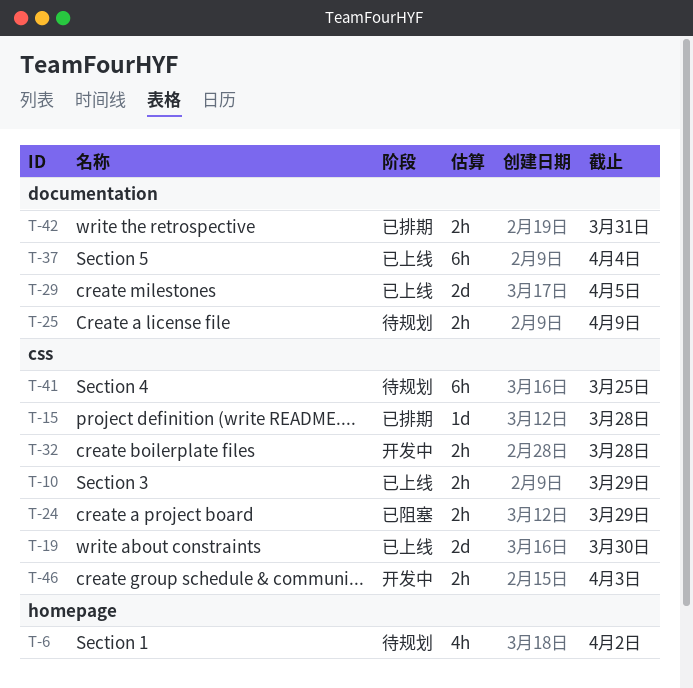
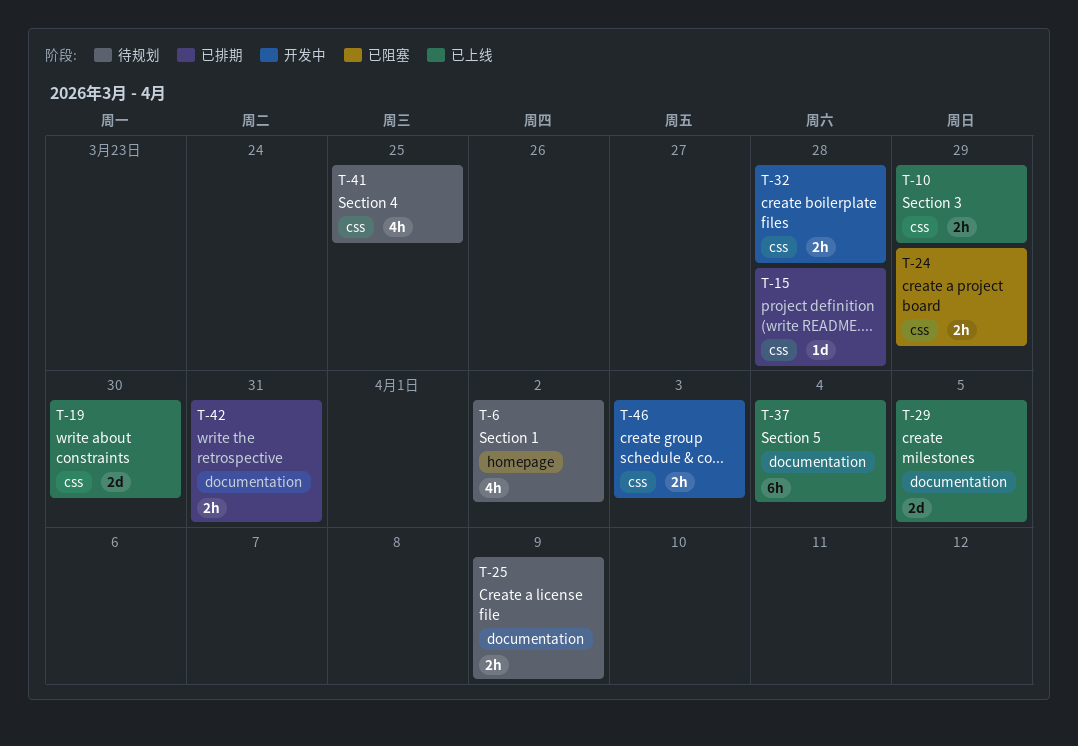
T-41, estimate: 6h -> 4h

